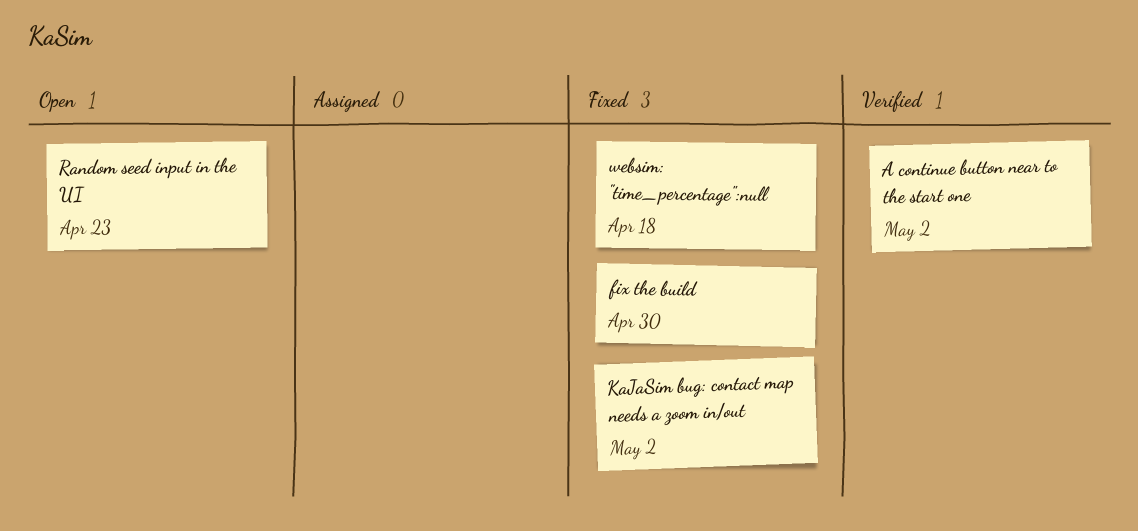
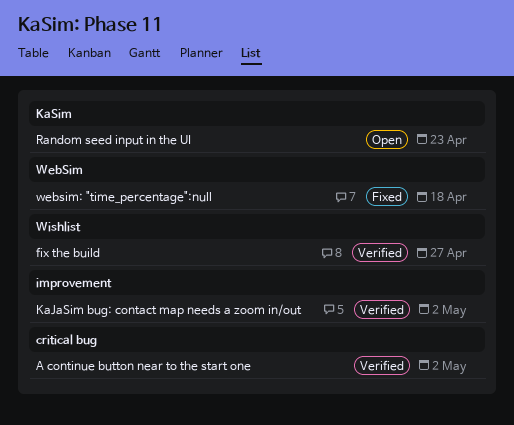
fix the build, status: Fixed -> Verified
fix the build, due: Apr 30 -> Apr 27
KaJaSim bug: contact map needs a zoom in/out, status: Fixed -> Verified

